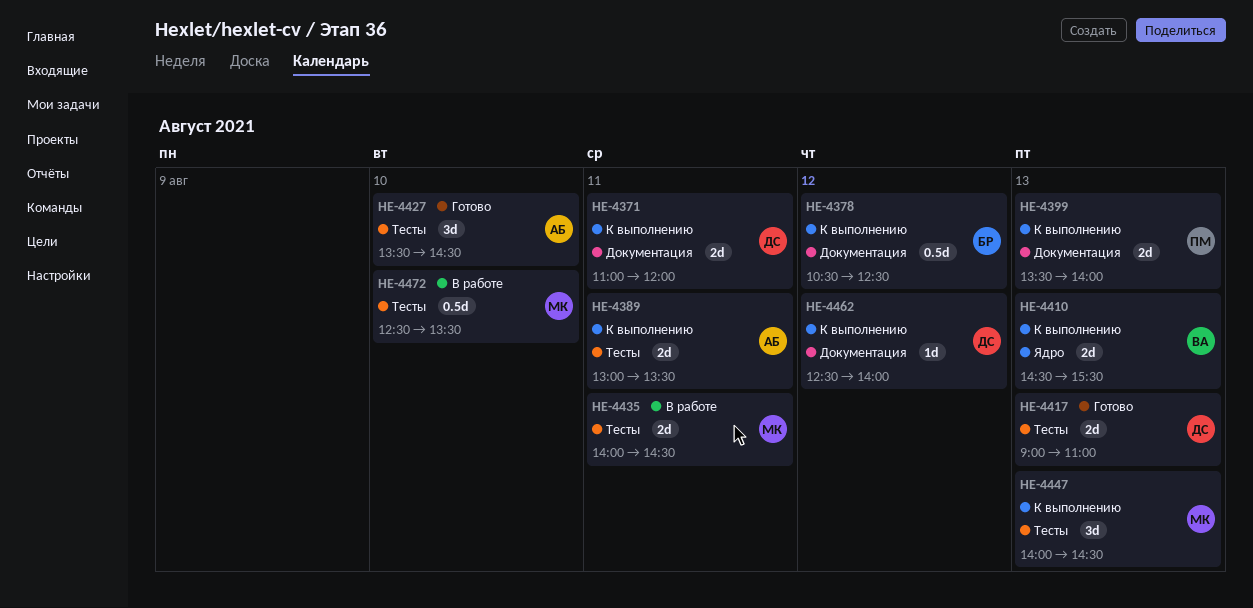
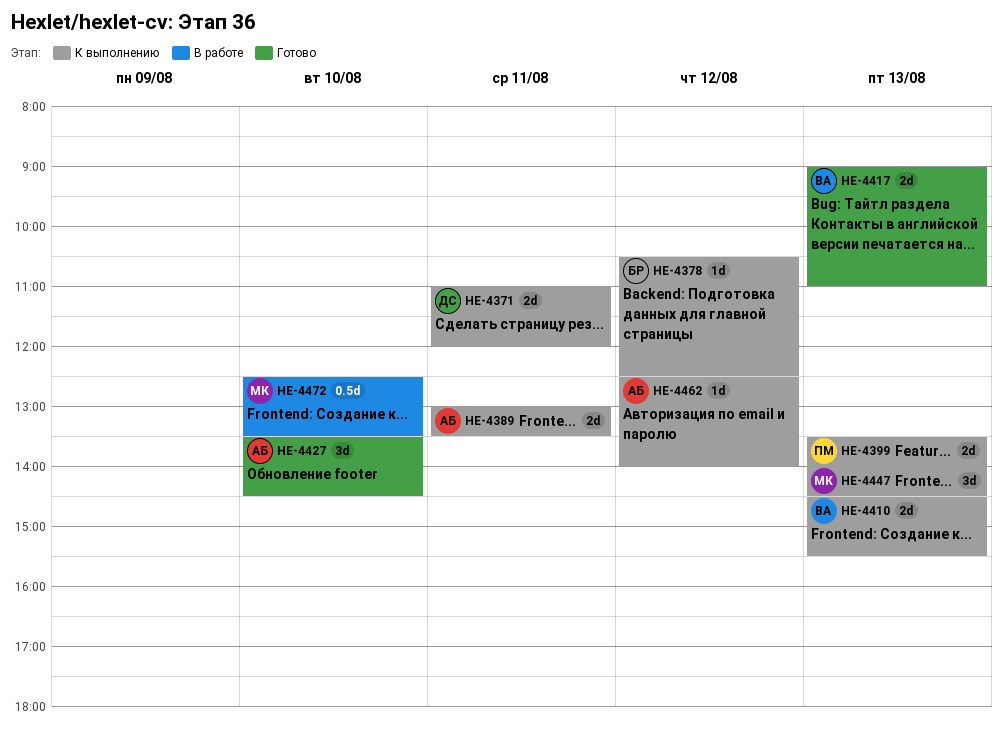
HE-4378, estimate: 0.5d -> 1d
HE-4417, owner: ДС -> ВА
HE-4435: present -> none
HE-4462, owner: ДС -> АБ

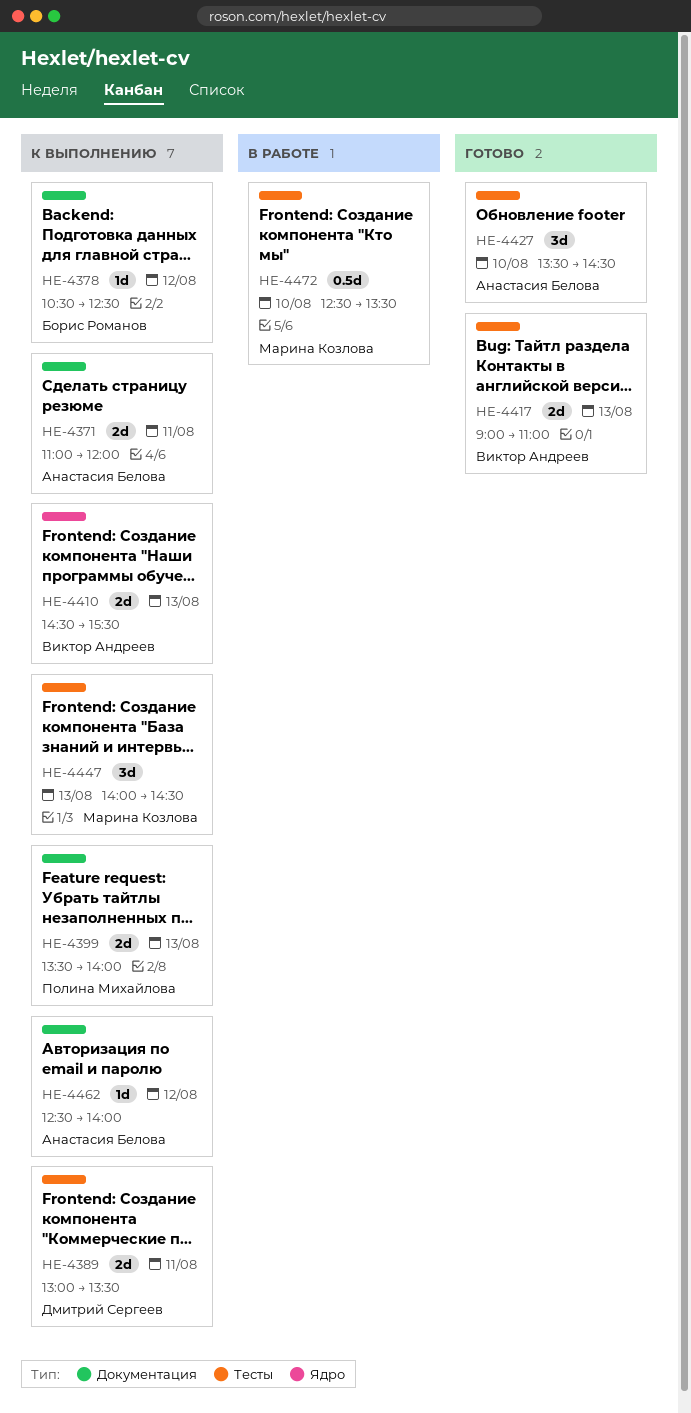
HE-4371, owner: Дмитрий Сергеев -> Анастасия Белова
HE-4389, owner: Анастасия Белова -> Дмитрий Сергеев

